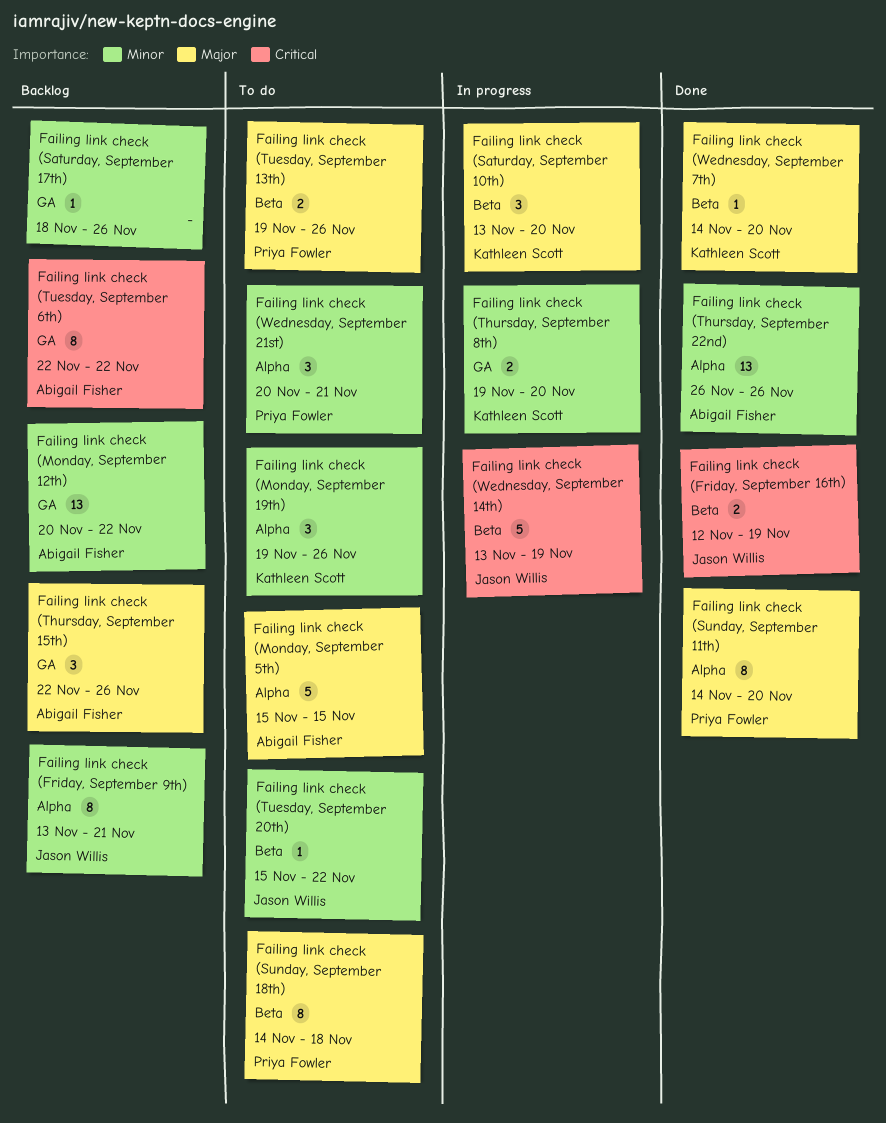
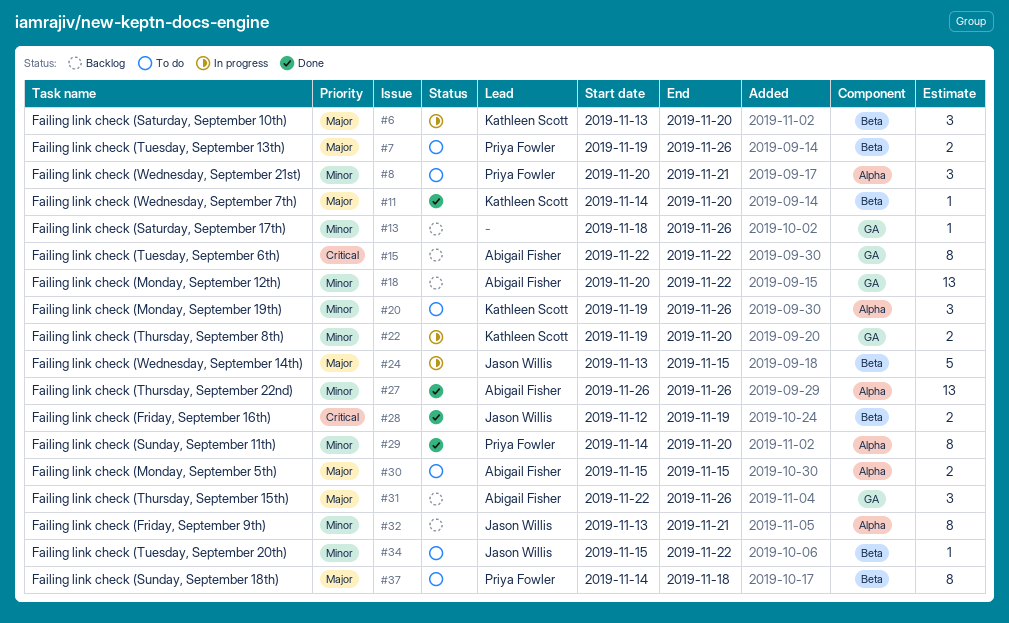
Failing link check (Monday, September 5th), estimate: 5 -> 2
Failing link check (Sunday, September 11th), priority: Major -> Minor
Failing link check (Wednesday, September 14th), priority: Critical -> Major
Failing link check (Wednesday, September 14th), due: Nov 19 -> Nov 15

